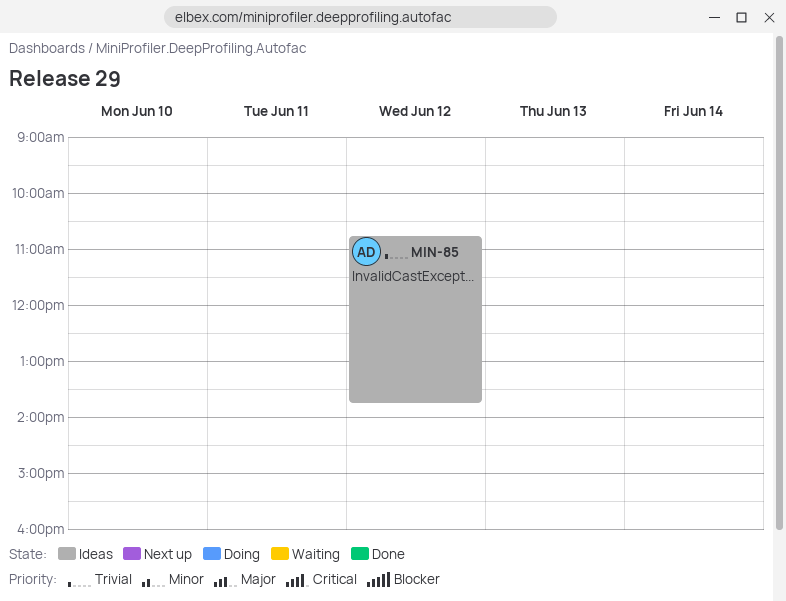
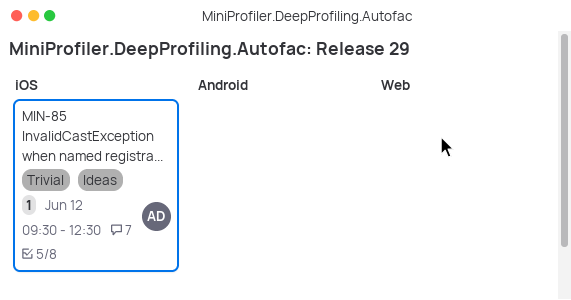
MIN-85, begins: 10:45 -> 09:30
MIN-85, ends: 13:45 -> 12:30

